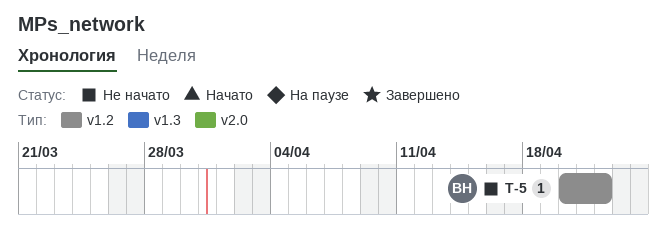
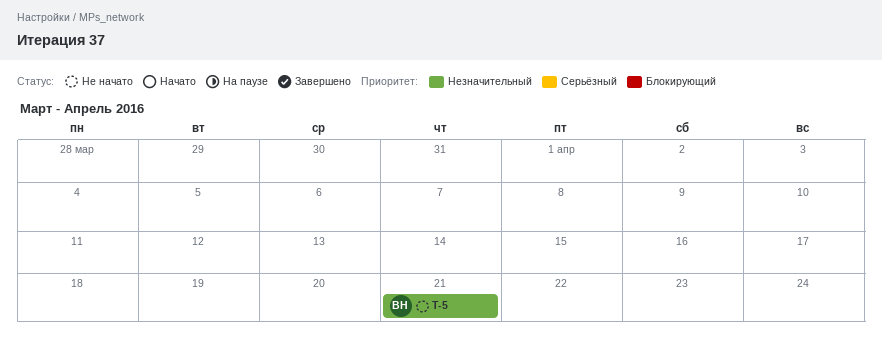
T-5, start: Apr 20 -> Apr 21
T-5, due: Apr 22 -> Apr 21

